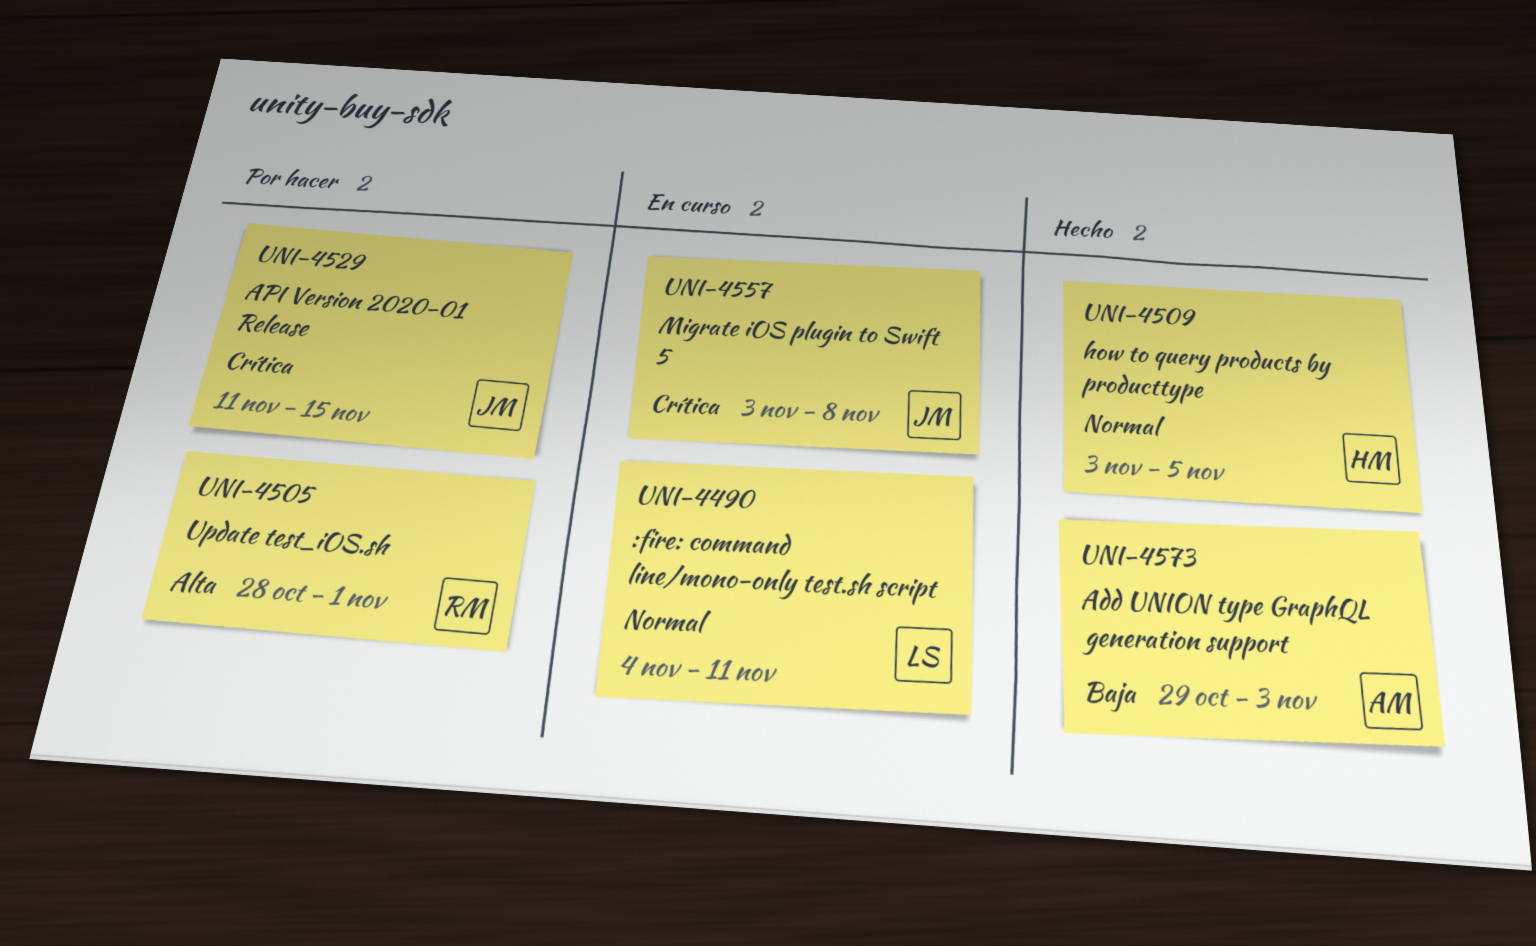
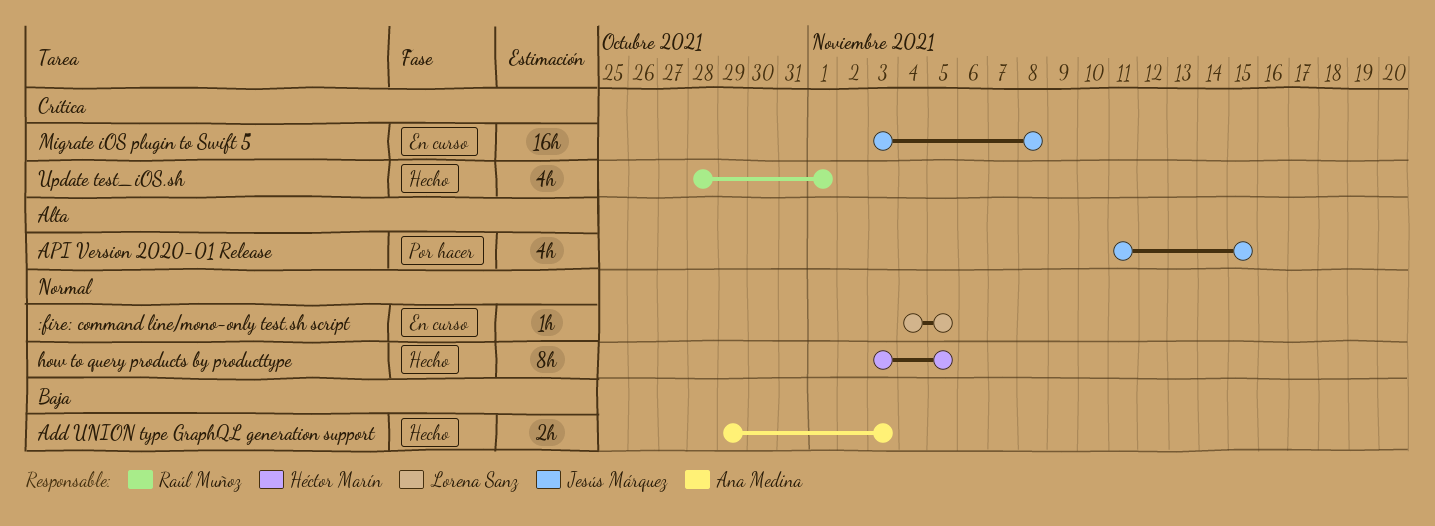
:fire: command line/mono-only test.sh script, due: Nov 11 -> Nov 5
API Version 2020-01 Release, priority: Crítica -> Alta
Update test_iOS.sh, status: Por hacer -> Hecho
Update test_iOS.sh, priority: Alta -> Crítica

